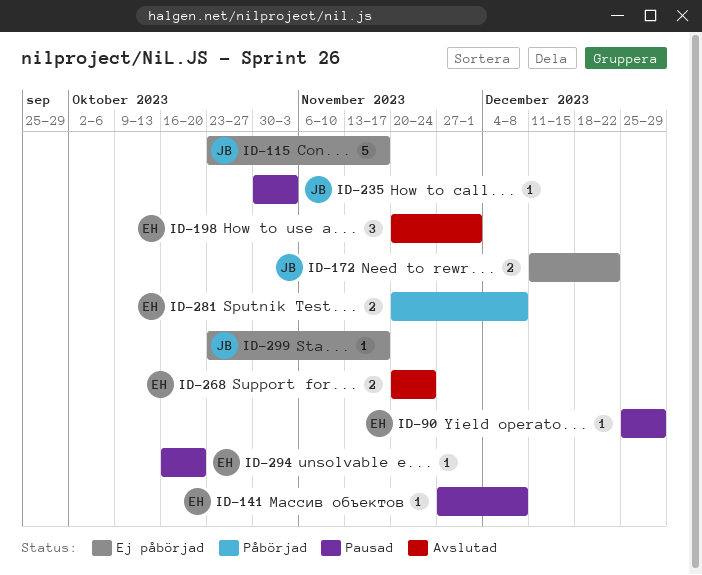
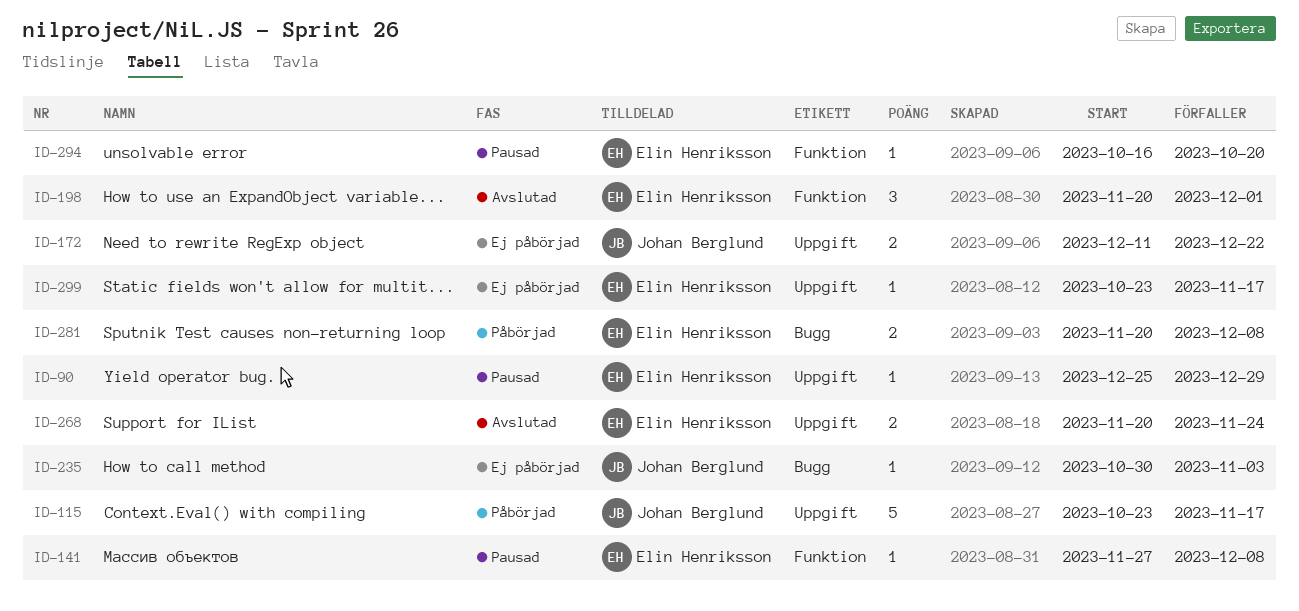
ID-115, status: Ej påbörjad -> Påbörjad
ID-235, status: Pausad -> Ej påbörjad
ID-299, owner: Johan Berglund -> Elin Henriksson

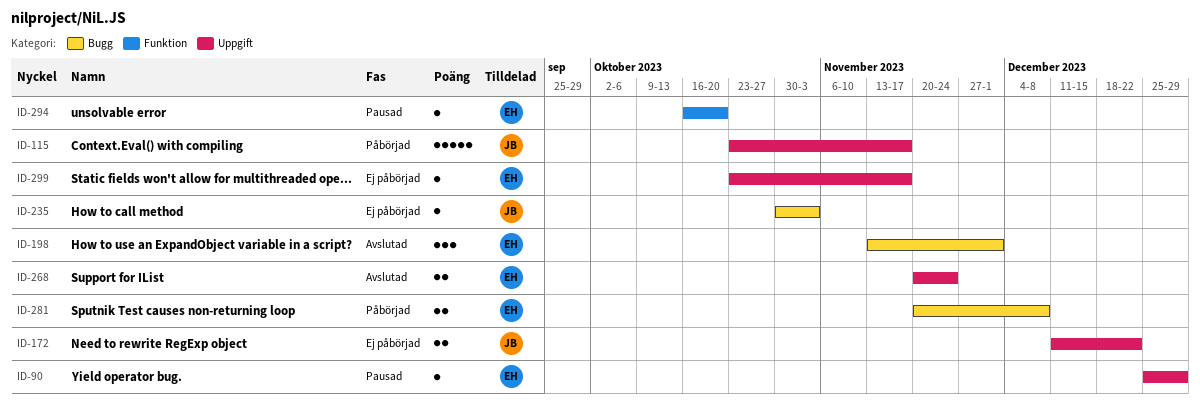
ID-141: present -> none
ID-198, label: Funktion -> Bugg
ID-198, start: Nov 20 -> Nov 13

